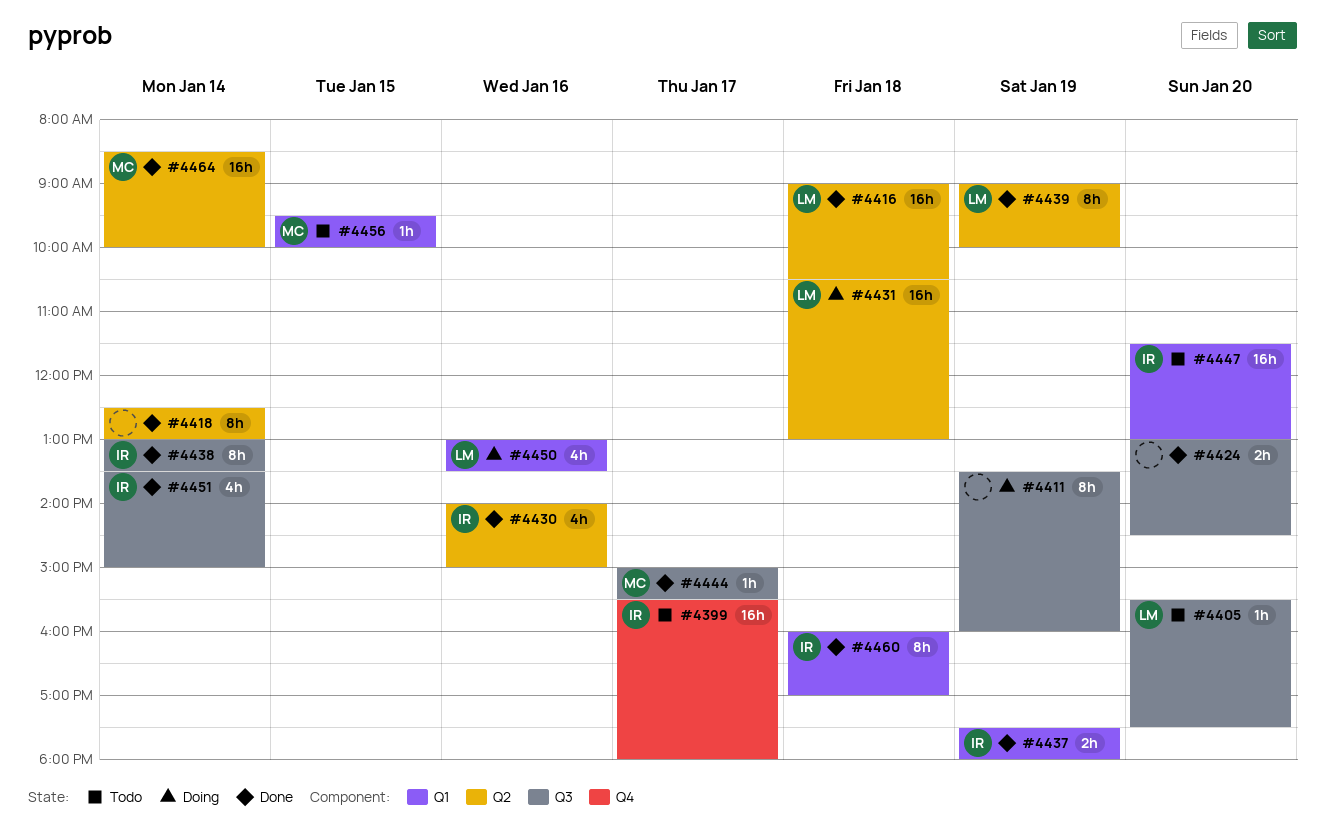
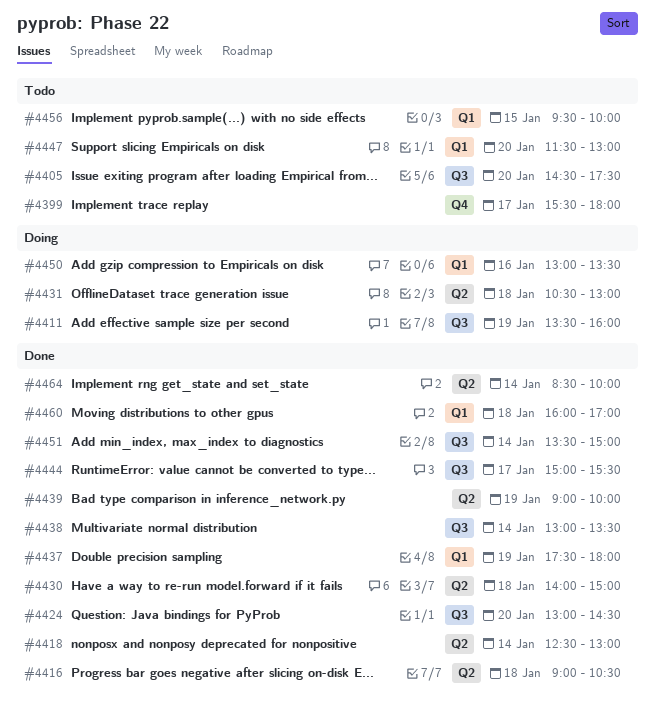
#4405, begins: 15:30 -> 14:30
#4430, day: Jan 16 -> Jan 18

